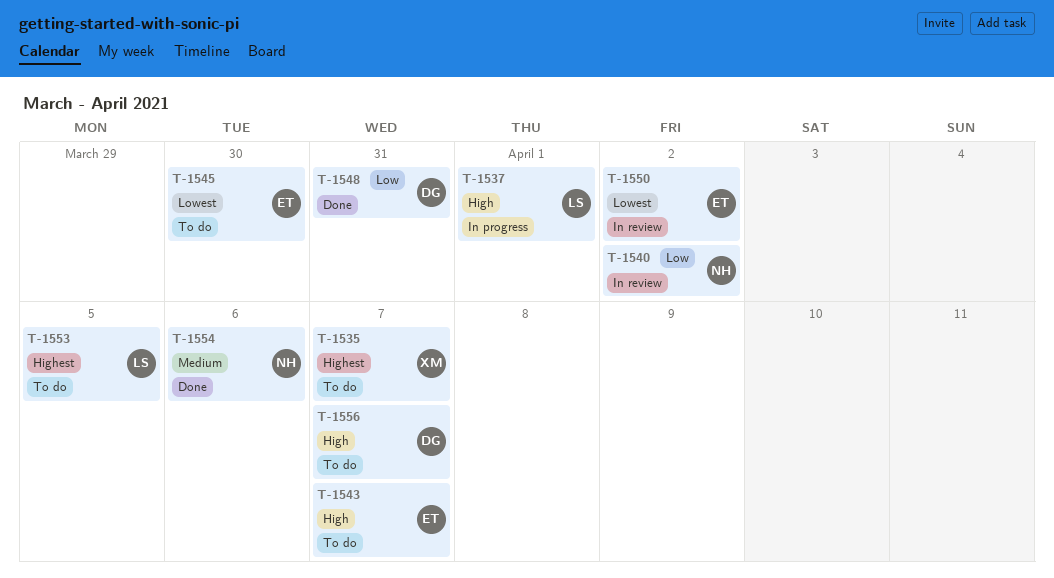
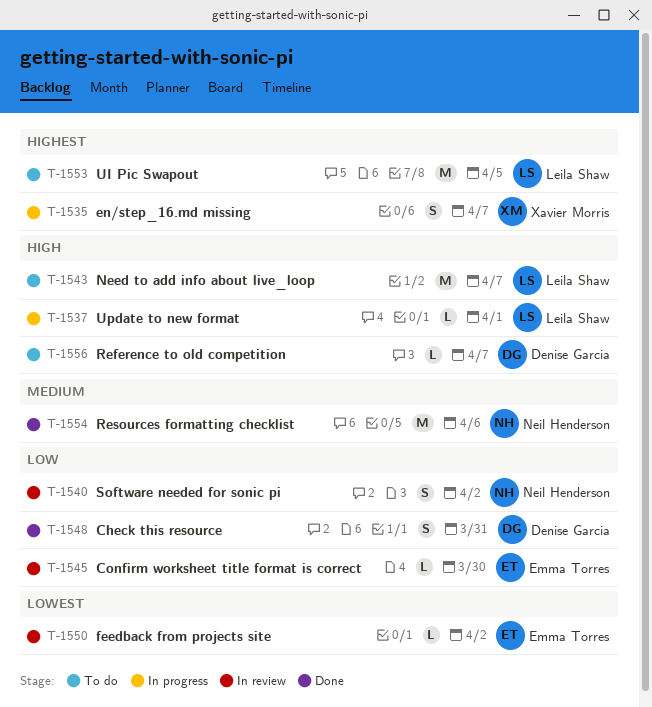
T-1535, status: To do -> In progress
T-1543, owner: Emma Torres -> Leila Shaw
T-1545, status: To do -> In review
T-1545, priority: Lowest -> Low

